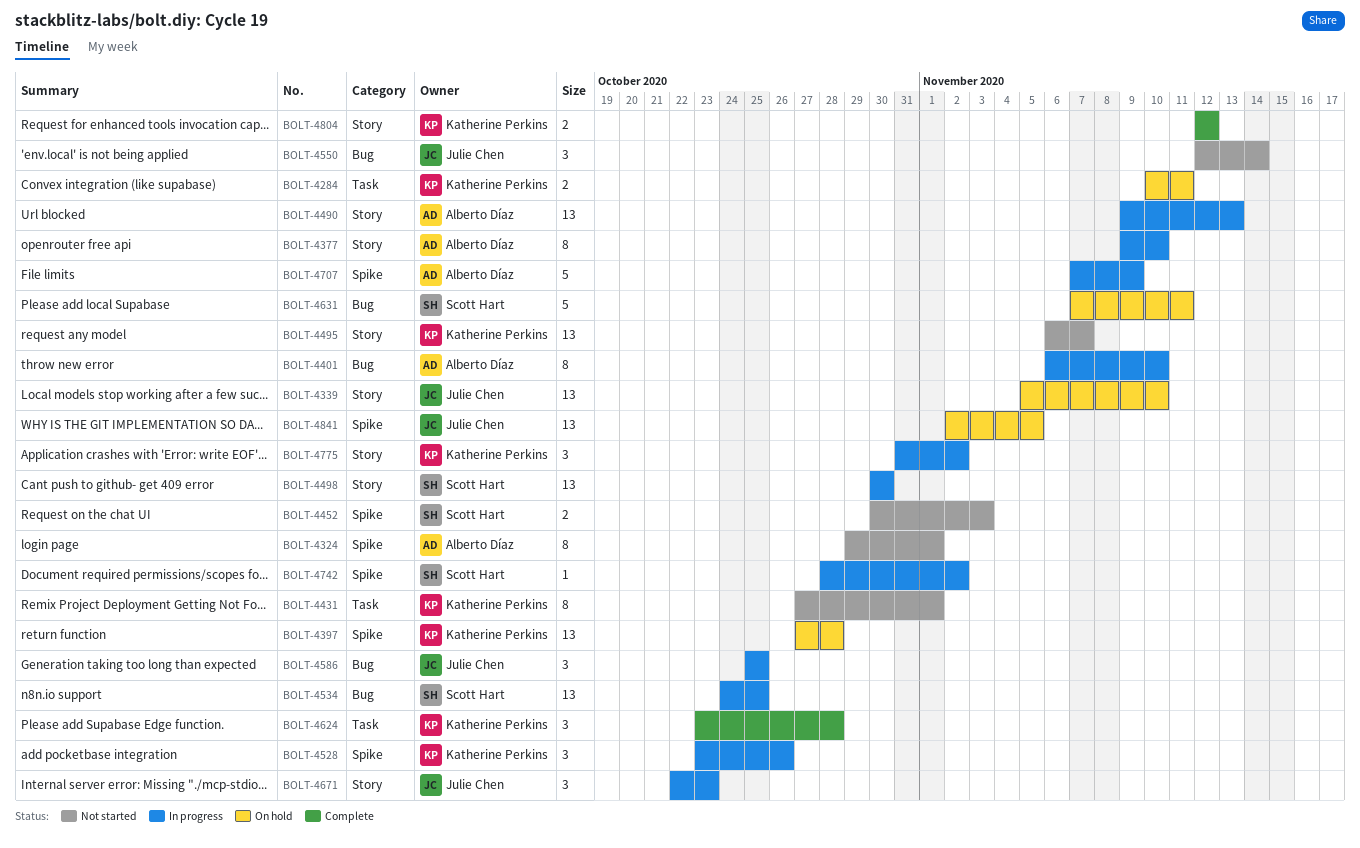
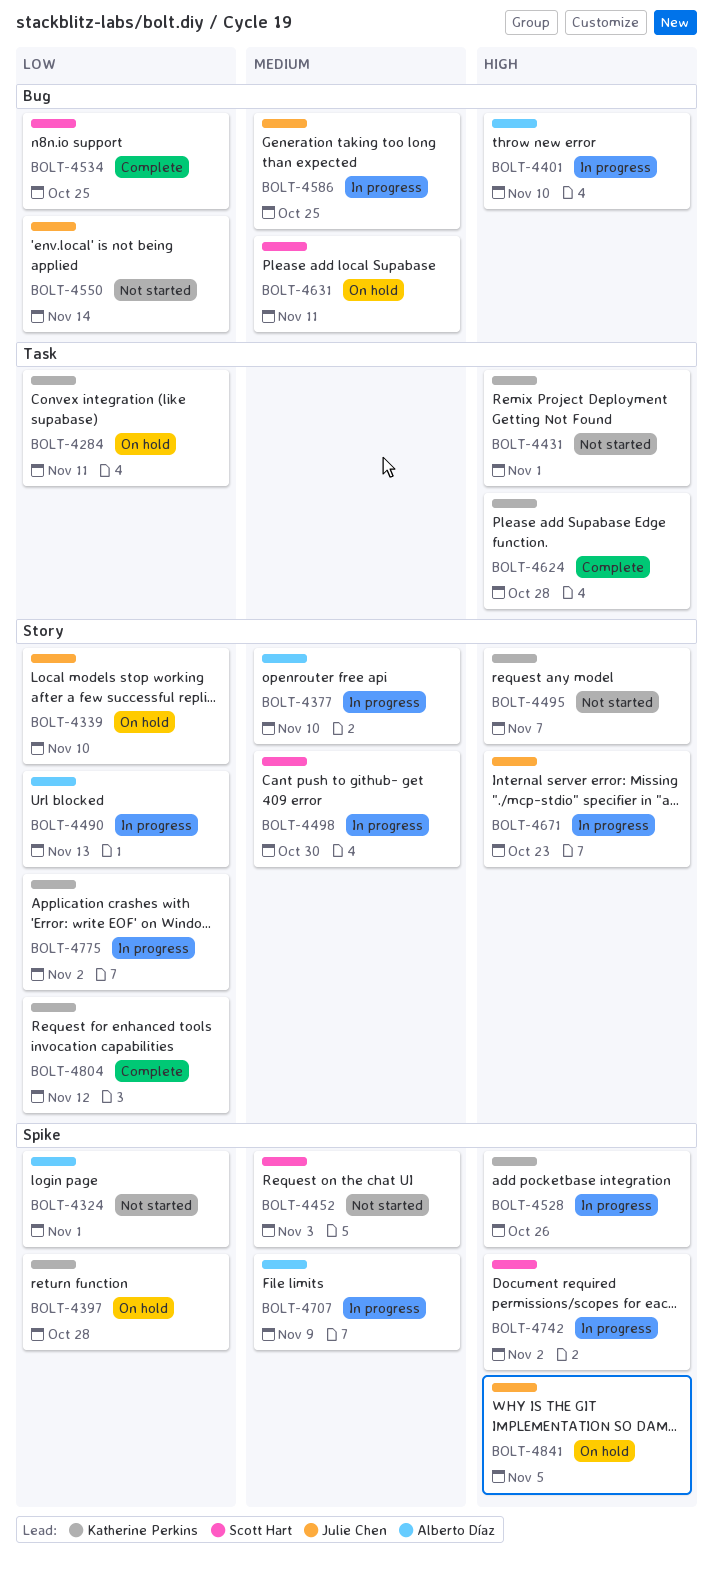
BOLT-4534, status: In progress -> Complete

